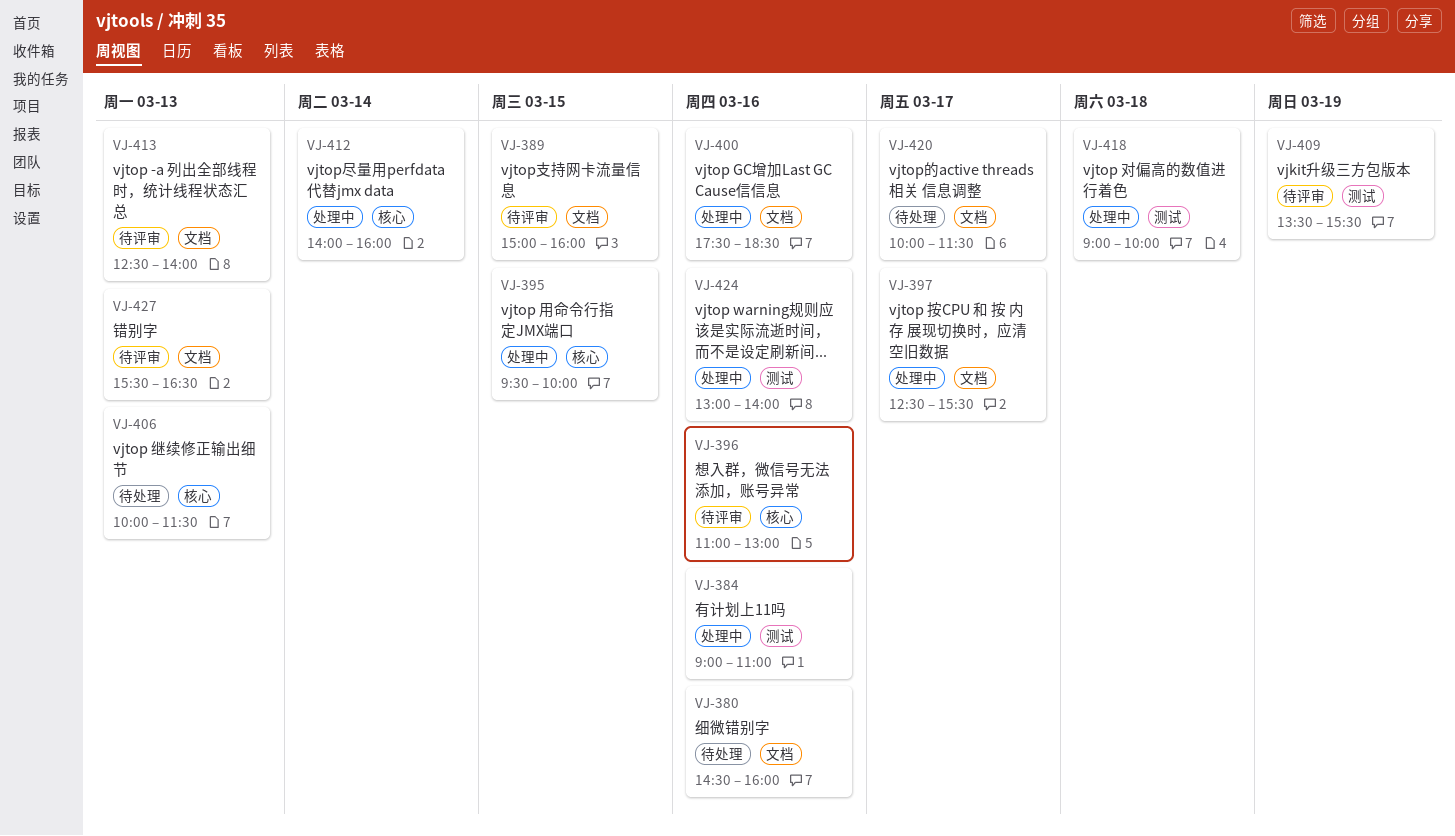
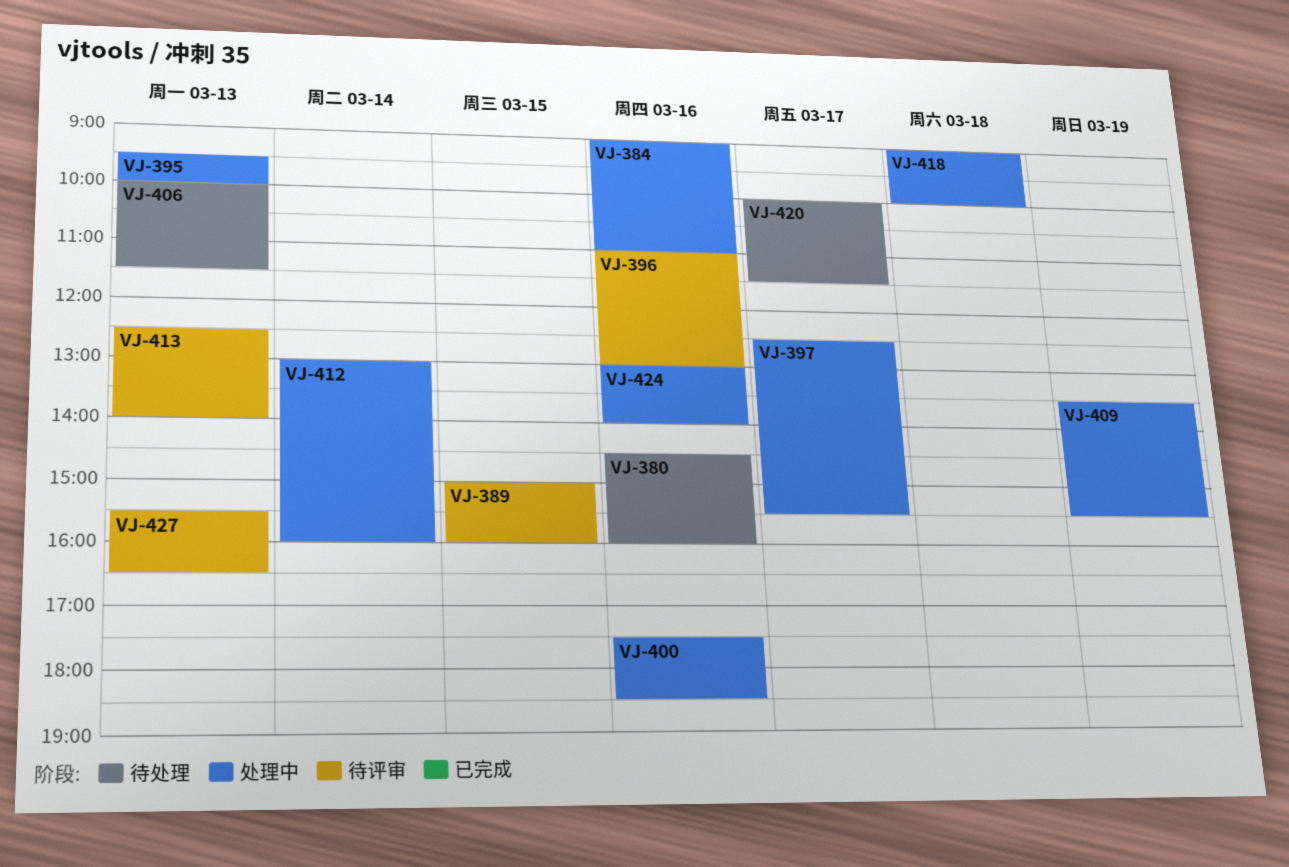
VJ-395, day: Mar 15 -> Mar 13
VJ-409, status: 待评审 -> 处理中
VJ-412, begins: 14:00 -> 13:00

